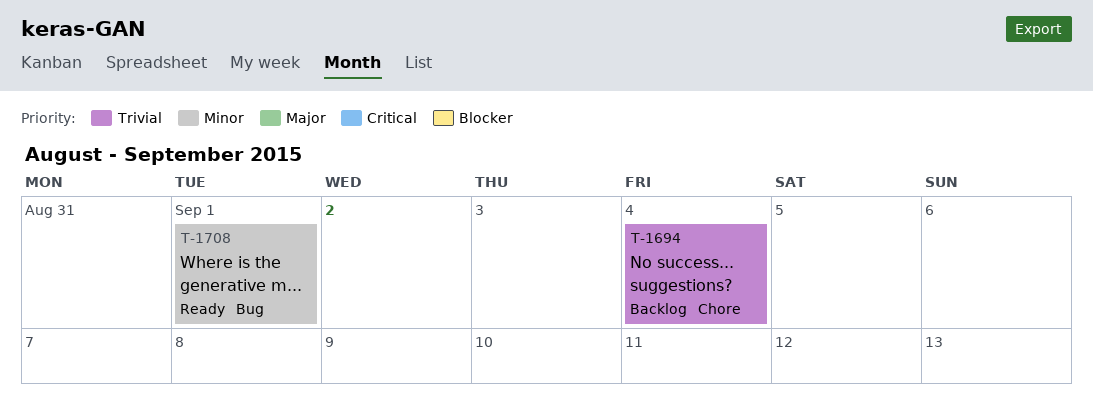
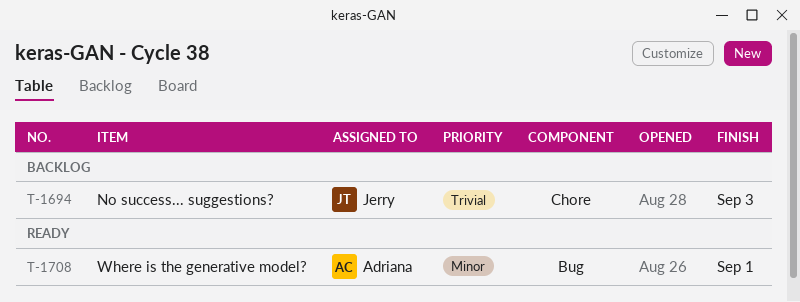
T-1694, due: Sep 4 -> Sep 3

